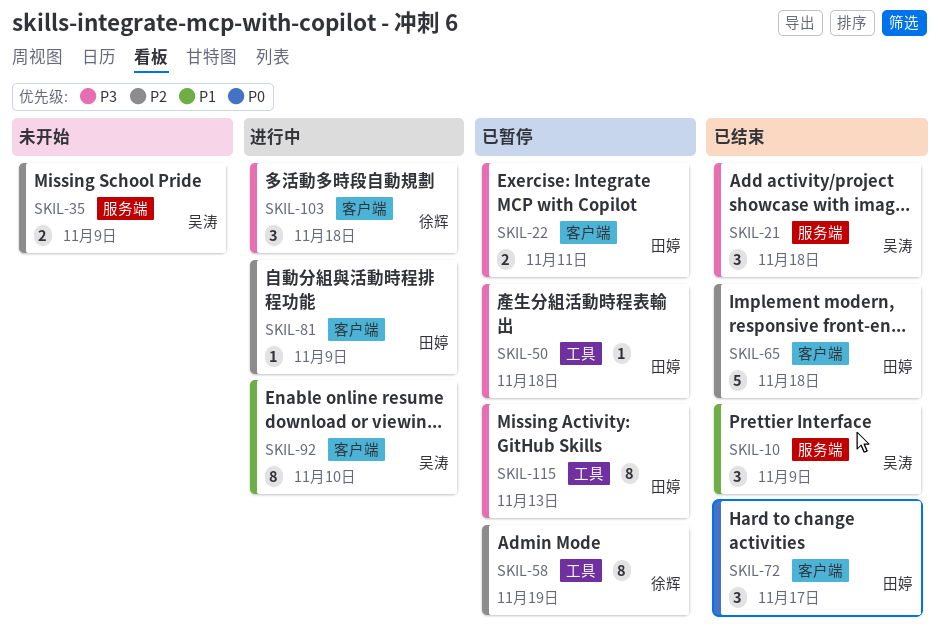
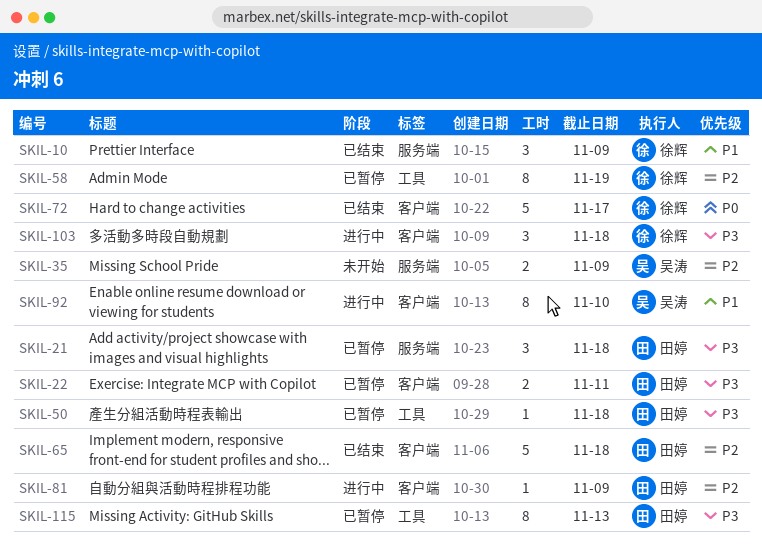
SKIL-10, owner: 吴涛 -> 徐辉
SKIL-21, status: 已结束 -> 已暂停
SKIL-21, owner: 吴涛 -> 田婷
SKIL-72, owner: 田婷 -> 徐辉
SKIL-72, estimate: 3 -> 5

